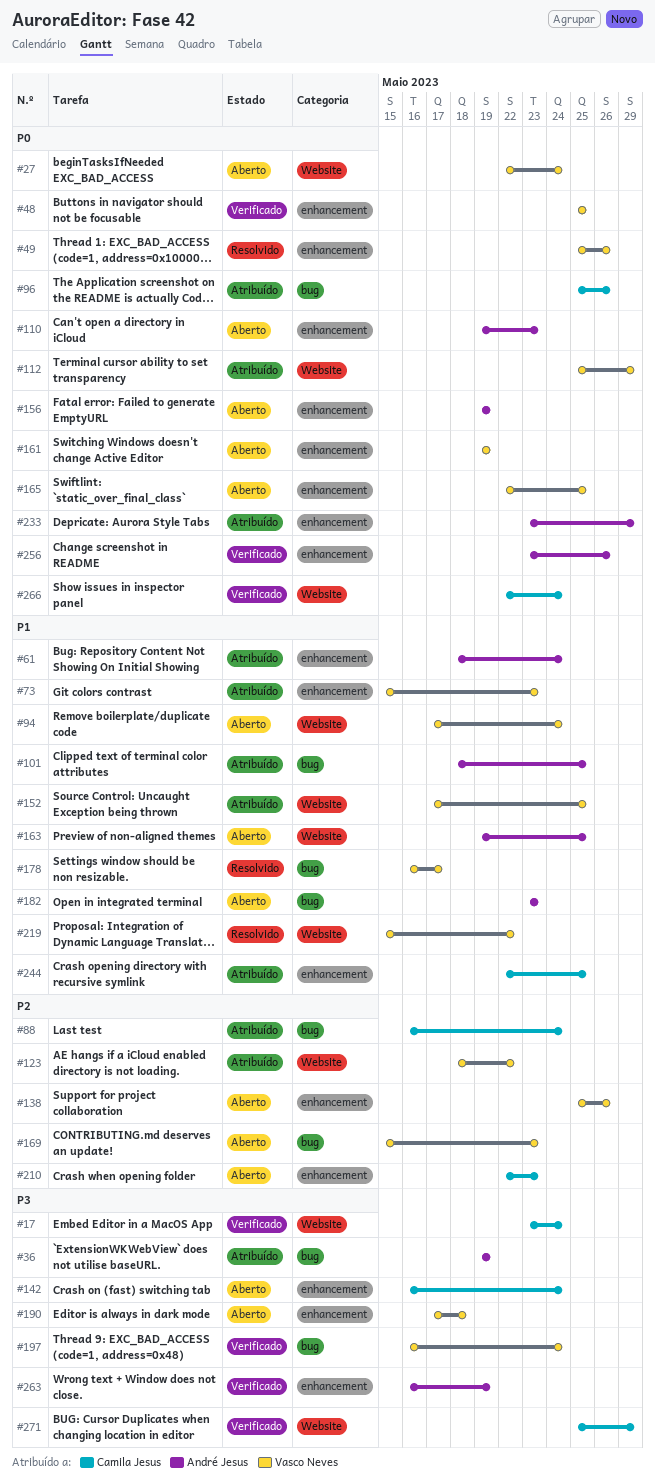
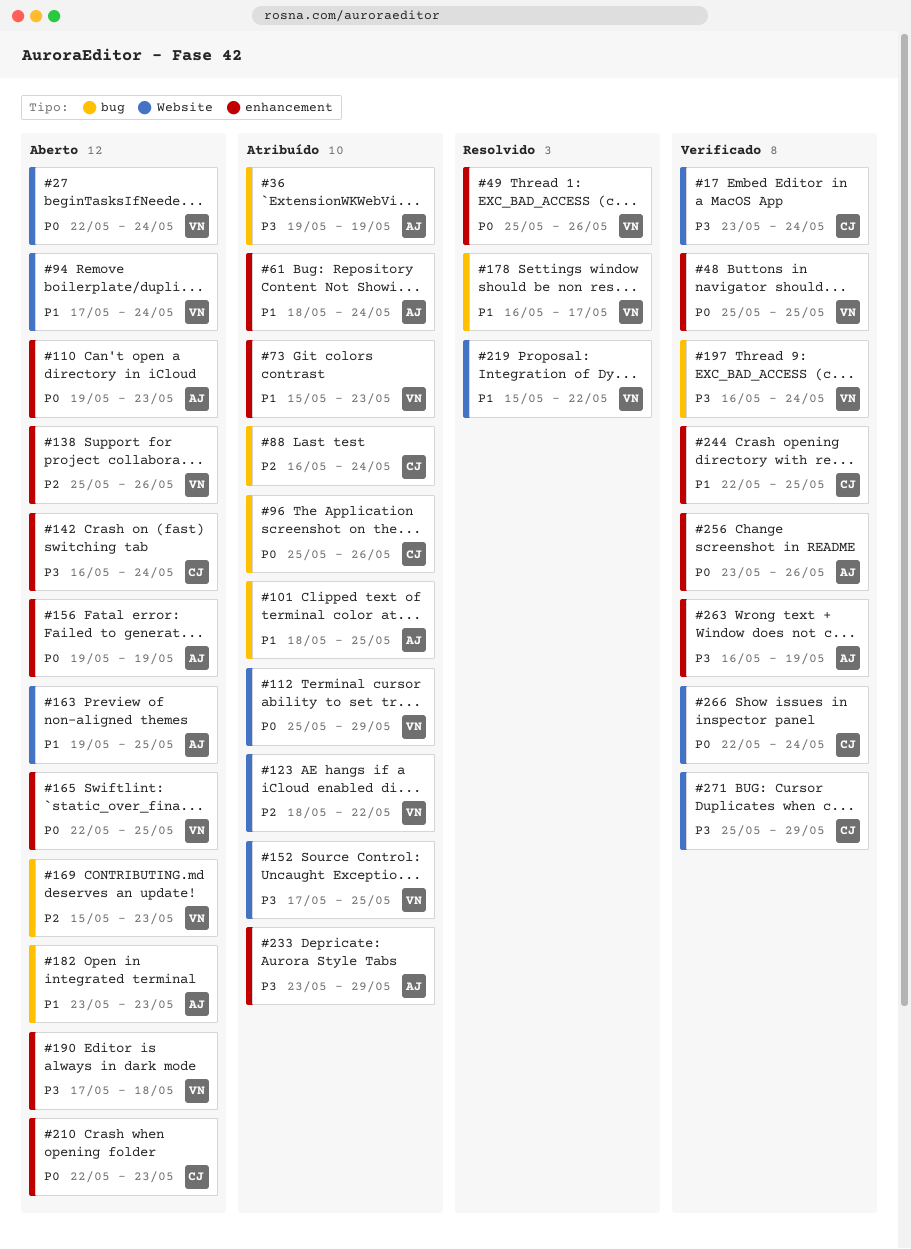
#152, priority: P1 -> P3
#161: present -> none
#210, priority: P2 -> P0
#233, priority: P0 -> P3
#244, status: Atribuído -> Verificado

